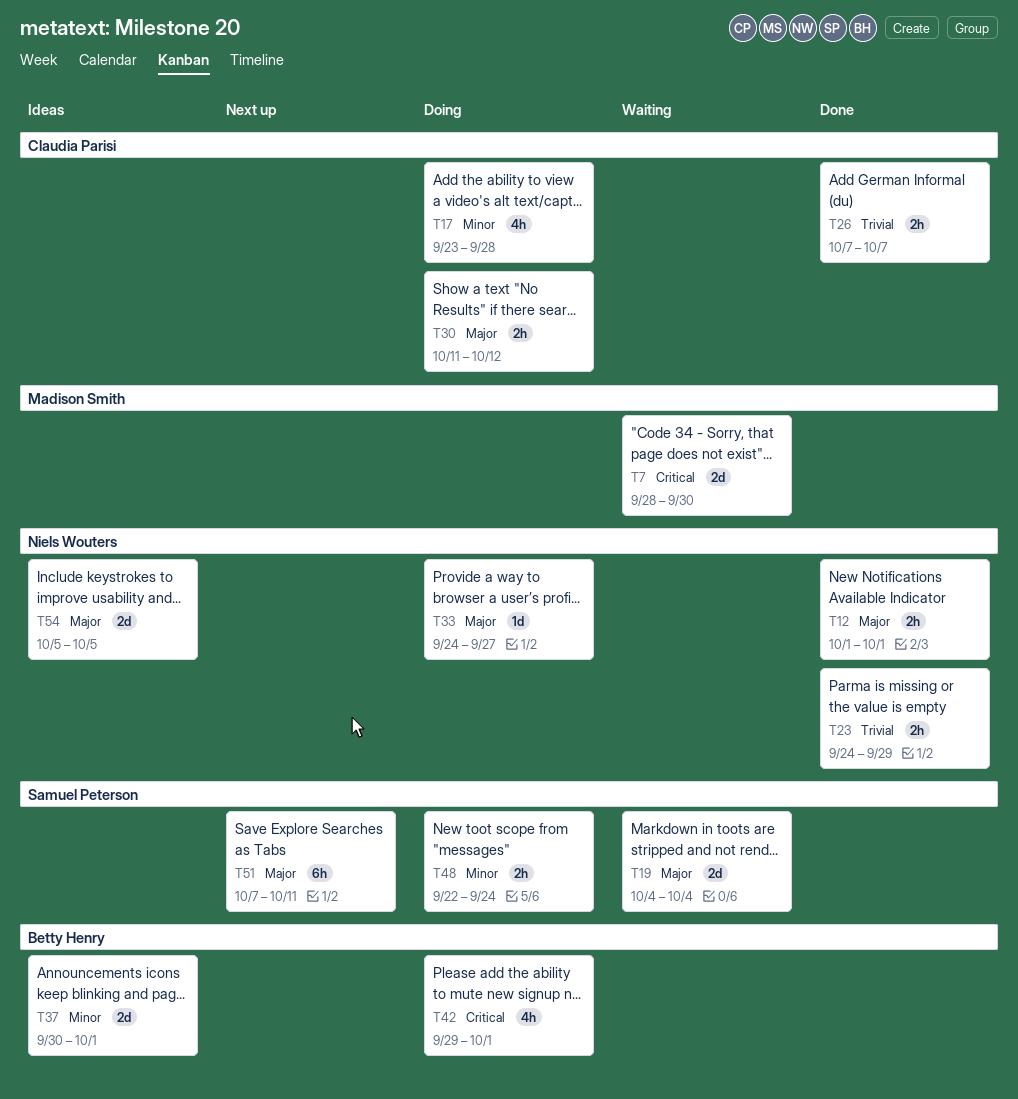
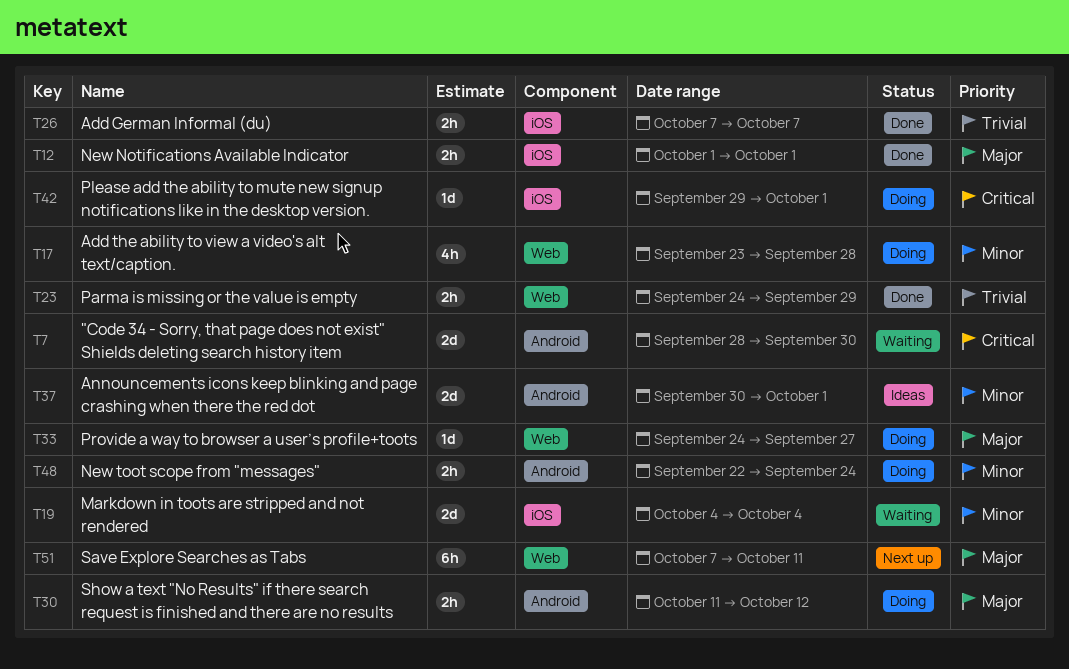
T19, priority: Major -> Minor
T42, estimate: 4h -> 1d
T54: present -> none

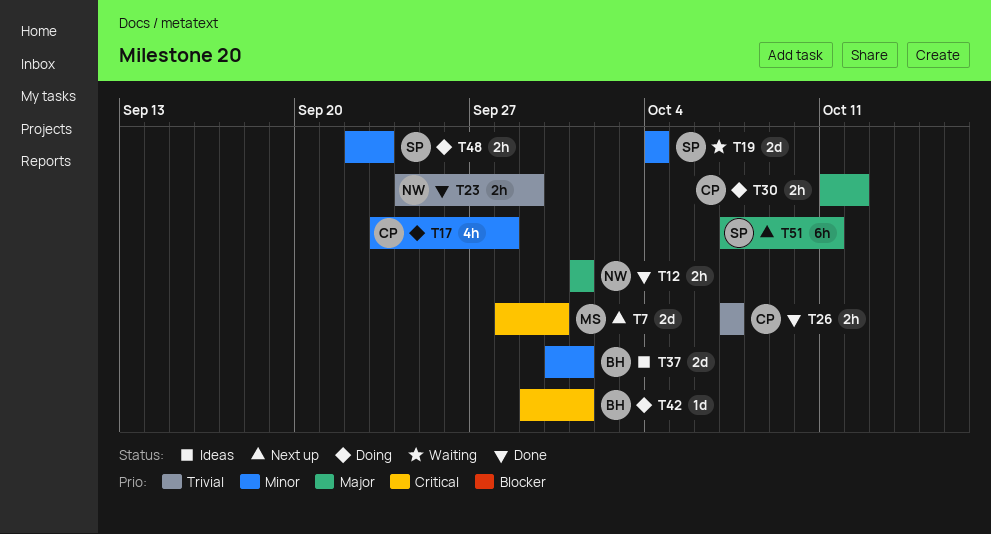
T7, status: Waiting -> Next up
T33: present -> none
T48, due: Sep 24 -> Sep 23

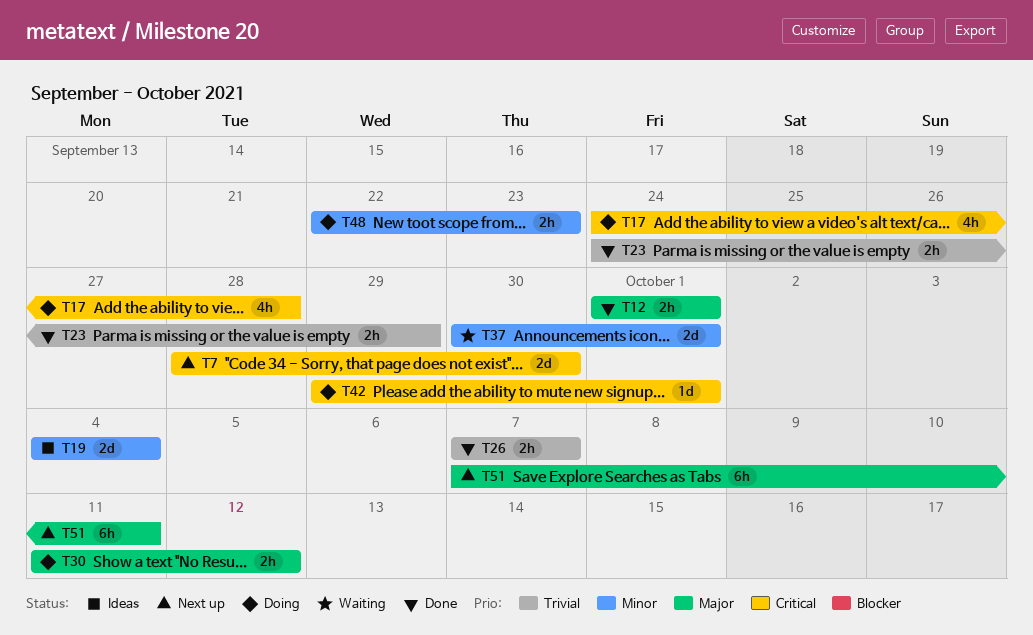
T17, priority: Minor -> Critical
T17, start: Sep 23 -> Sep 24
T19, status: Waiting -> Ideas
T37, status: Ideas -> Waiting

